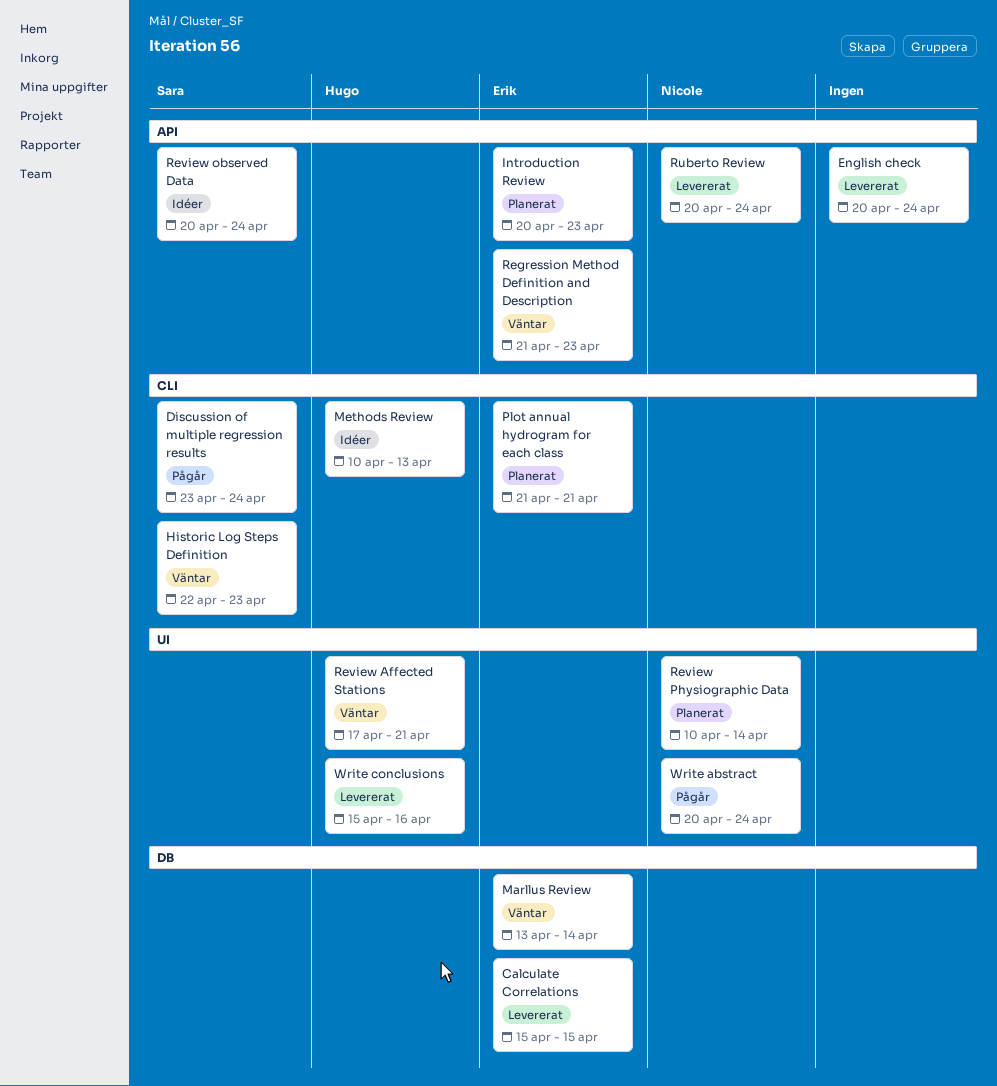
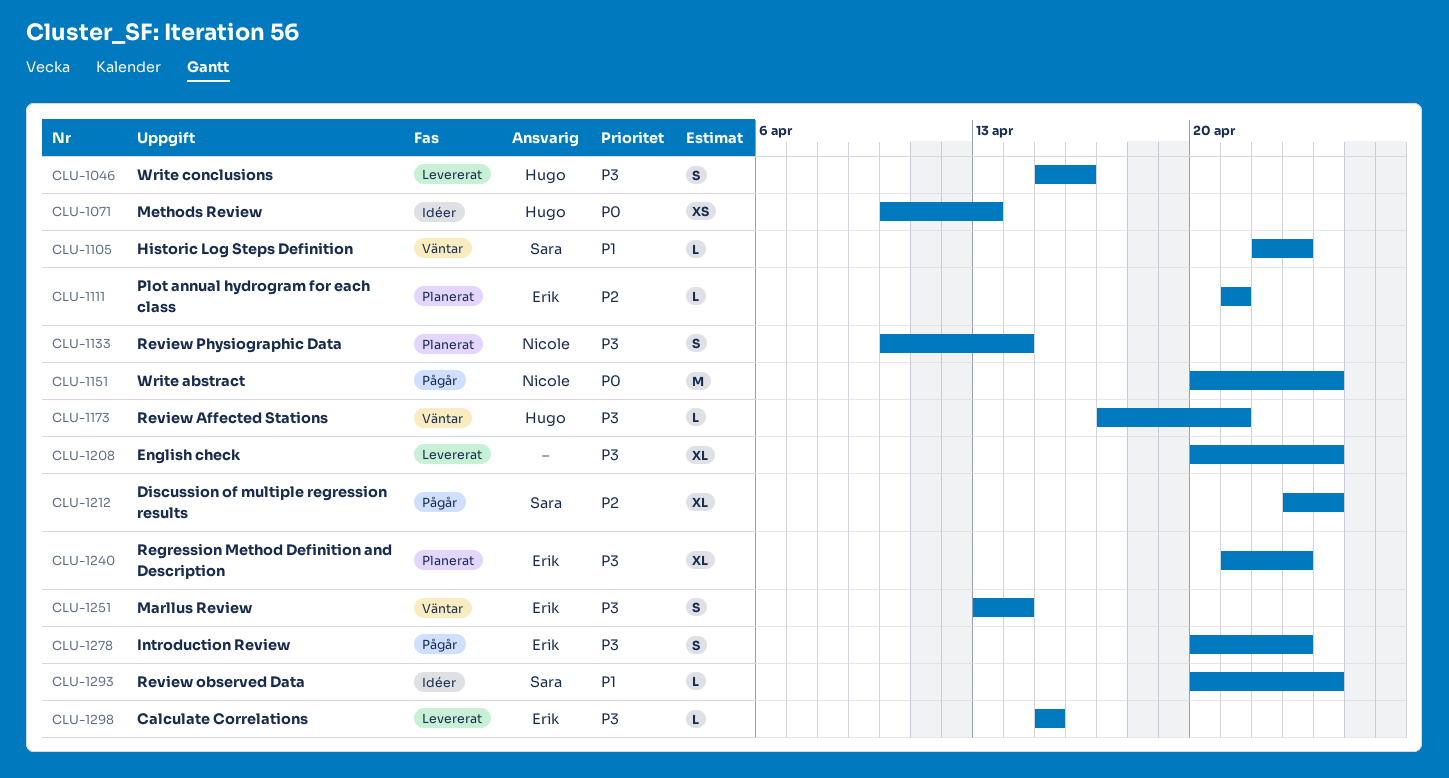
Introduction Review, status: Planerat -> Pågår
Regression Method Definition and Description, status: Väntar -> Planerat
Ruberto Review: present -> none

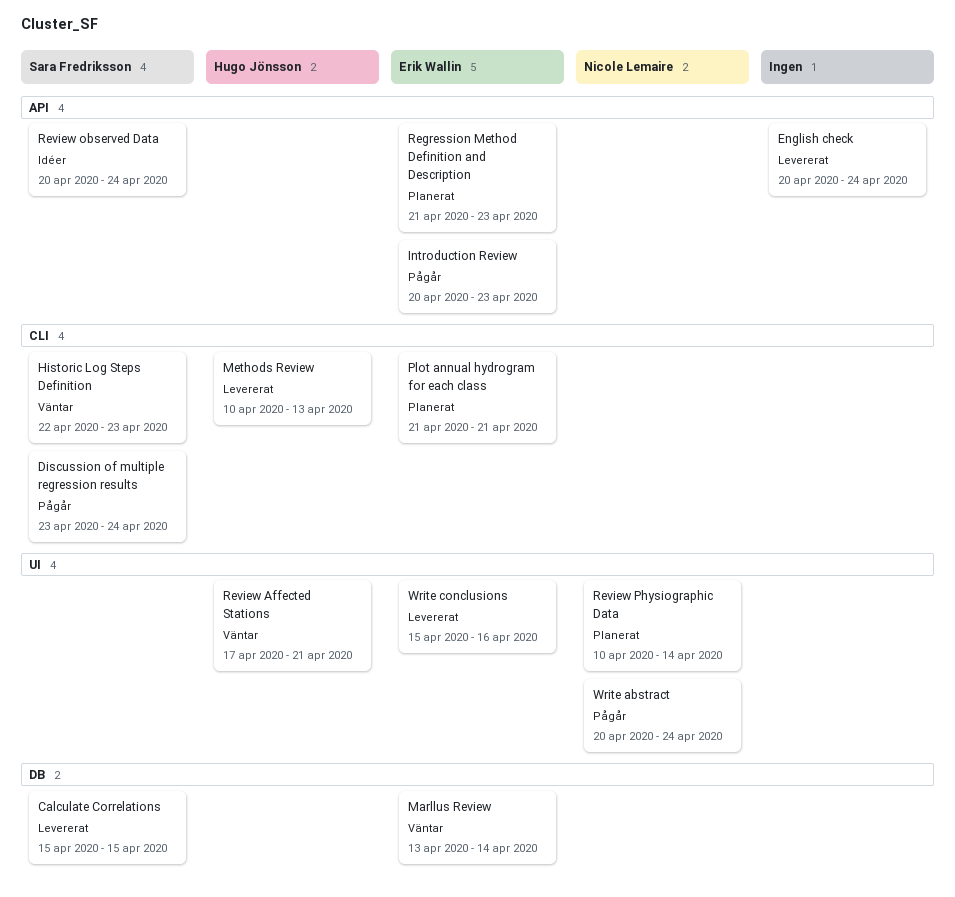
Calculate Correlations, owner: Erik Wallin -> Sara Fredriksson
Methods Review, status: Idéer -> Levererat
Write conclusions, owner: Hugo Jönsson -> Erik Wallin

